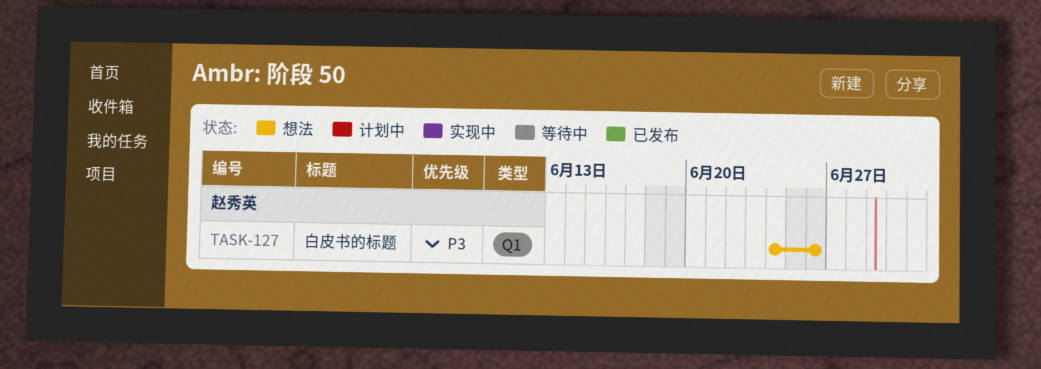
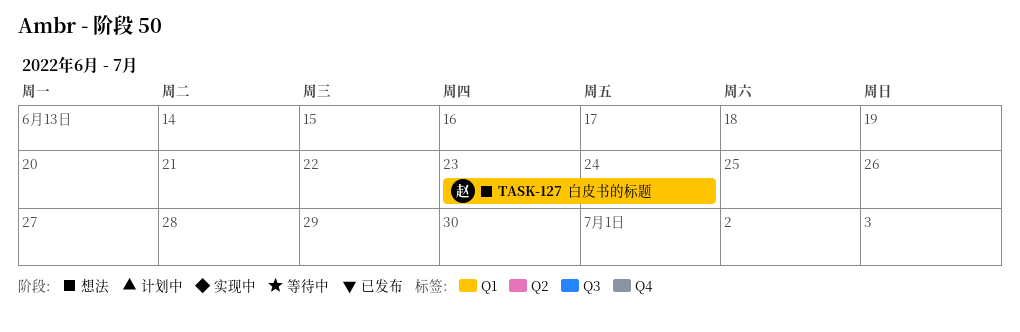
TASK-127, start: Jun 24 -> Jun 23
TASK-127, due: Jun 26 -> Jun 24

